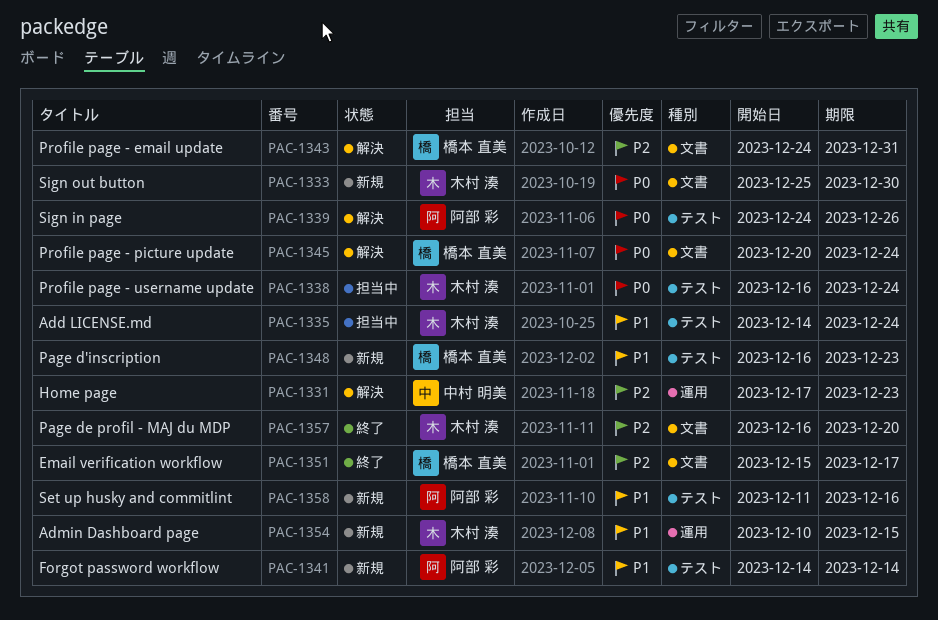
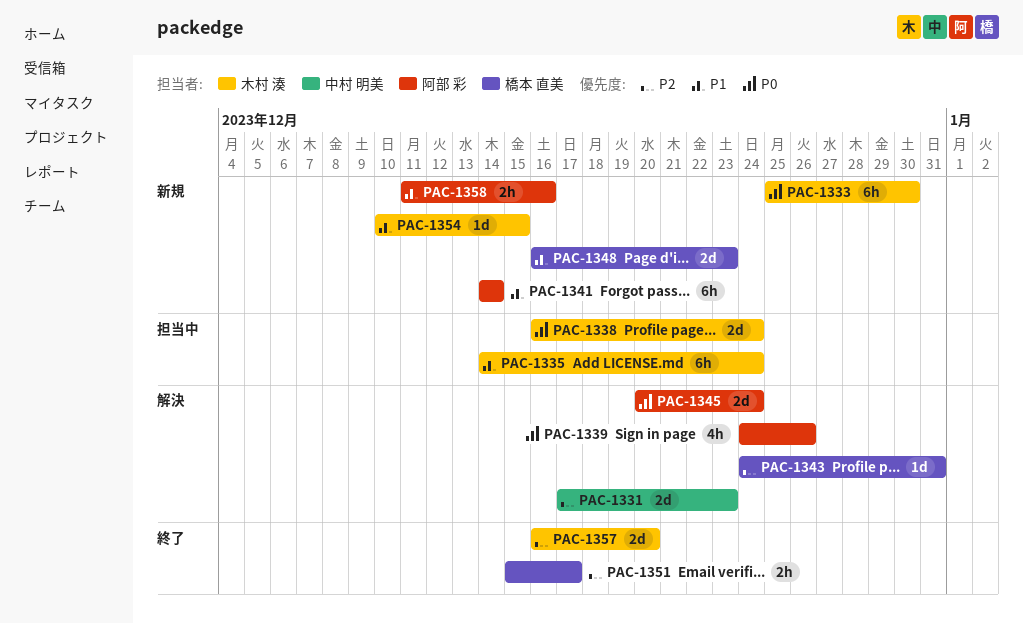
PAC-1345, owner: 橋本 直美 -> 阿部 彩

